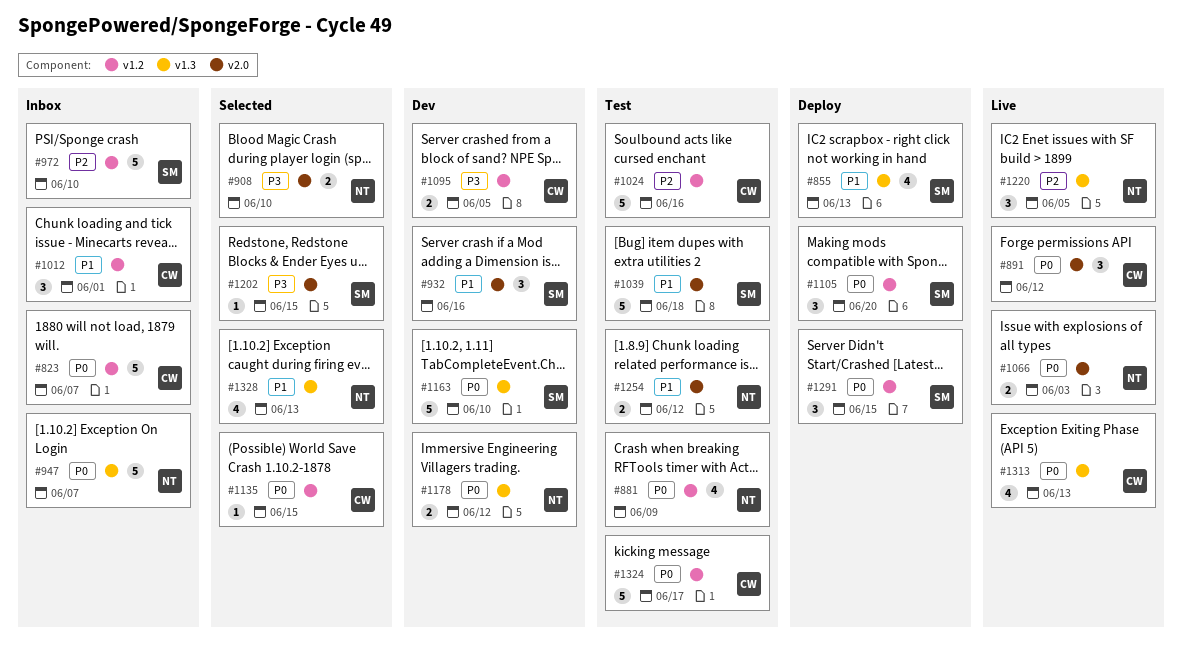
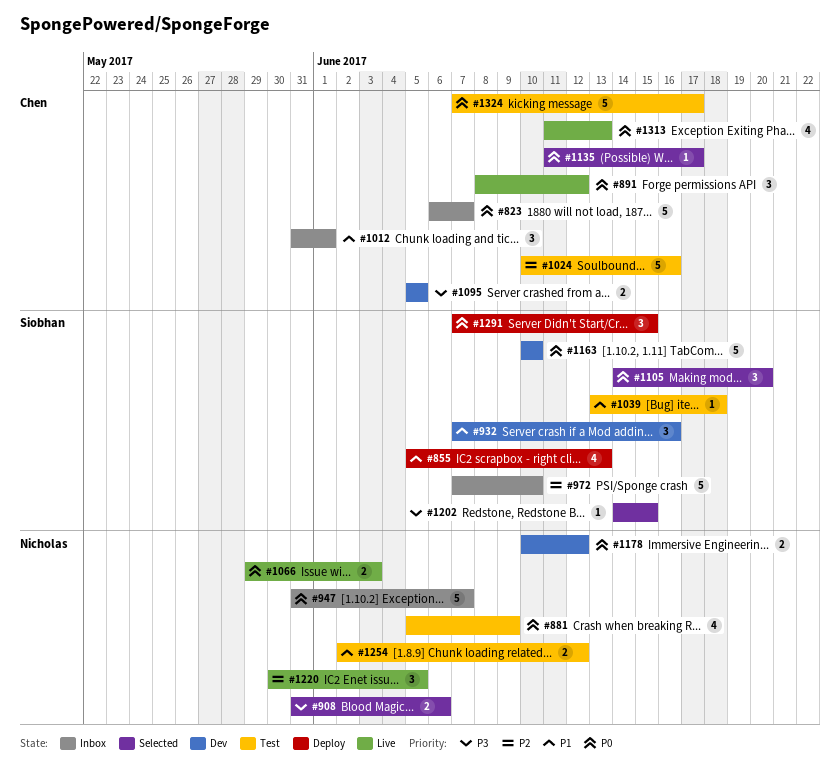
#908, due: Jun 10 -> Jun 6
#1039, estimate: 5 -> 1
#1105, status: Deploy -> Selected
#1135, due: Jun 15 -> Jun 17
#1328: present -> none

